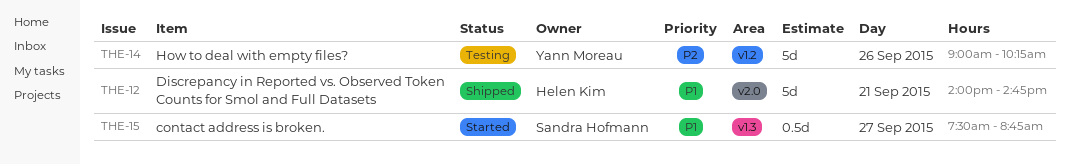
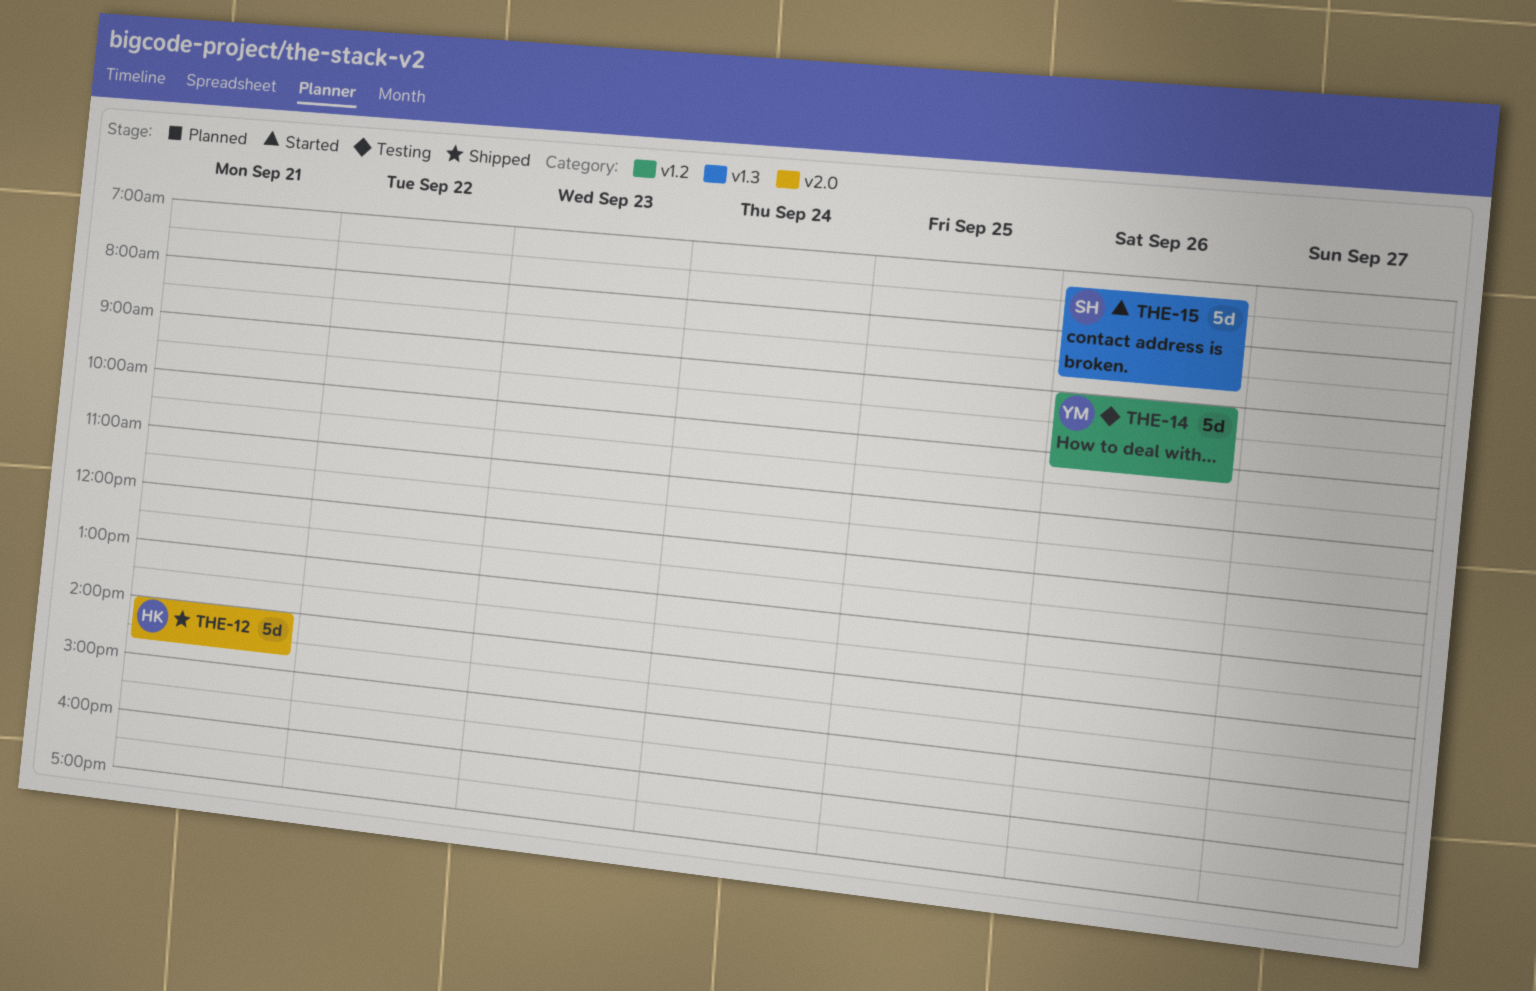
THE-15, estimate: 0.5d -> 5d
THE-15, day: Sep 27 -> Sep 26
THE-15, begins: 07:30 -> 07:15

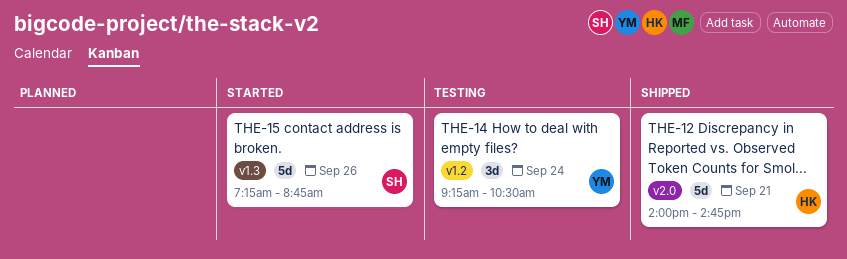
THE-14, estimate: 5d -> 3d
THE-14, day: Sep 26 -> Sep 24
THE-14, begins: 09:00 -> 09:15
THE-14, ends: 10:15 -> 10:30

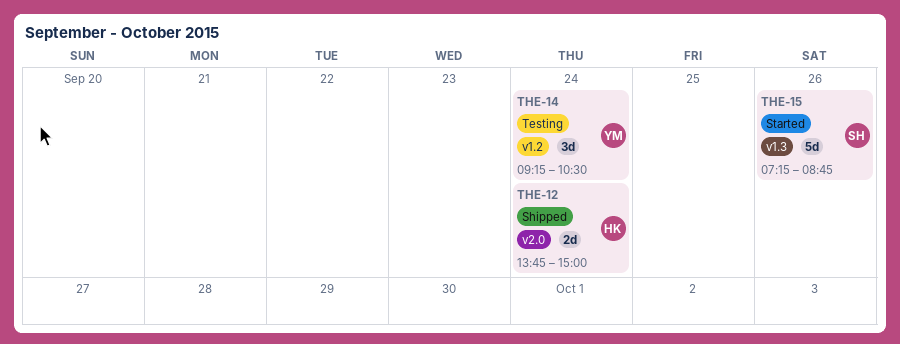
THE-12, estimate: 5d -> 2d
THE-12, day: Sep 21 -> Sep 24
THE-12, begins: 14:00 -> 13:45
THE-12, ends: 14:45 -> 15:00

